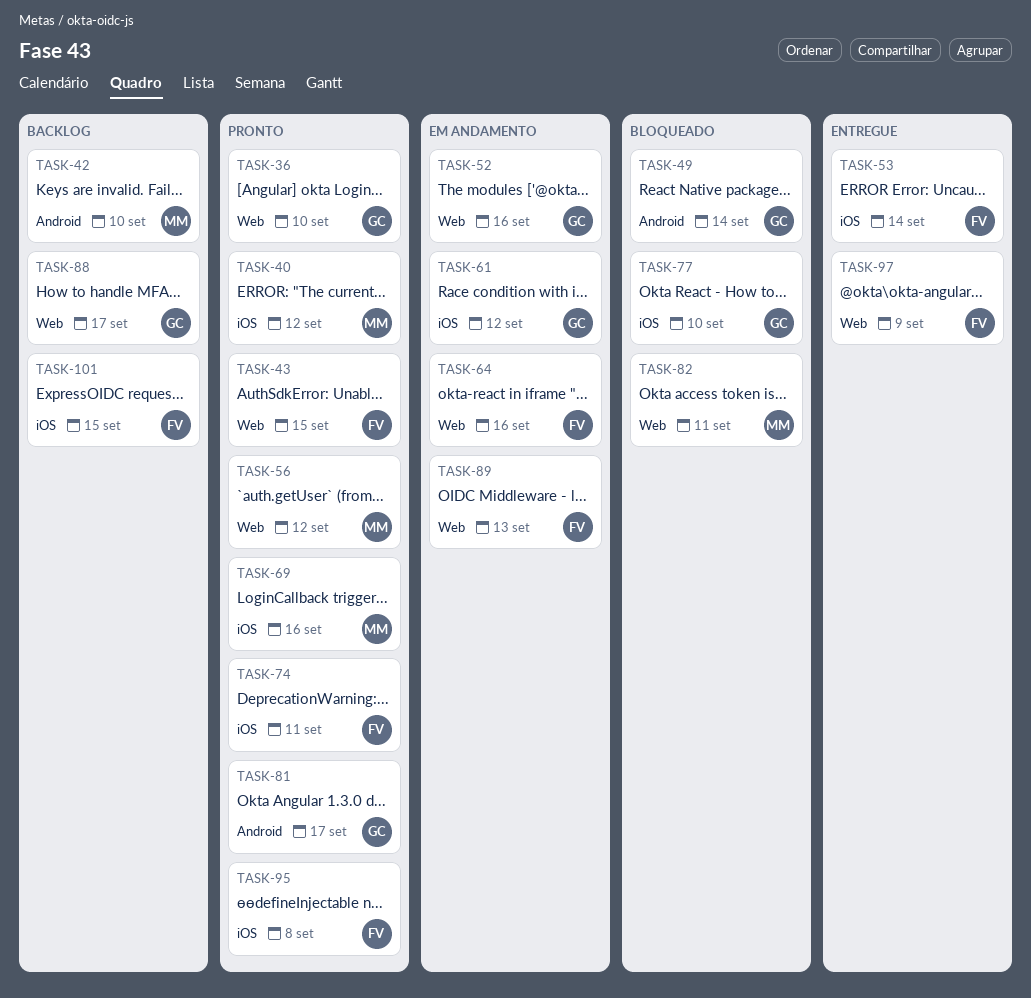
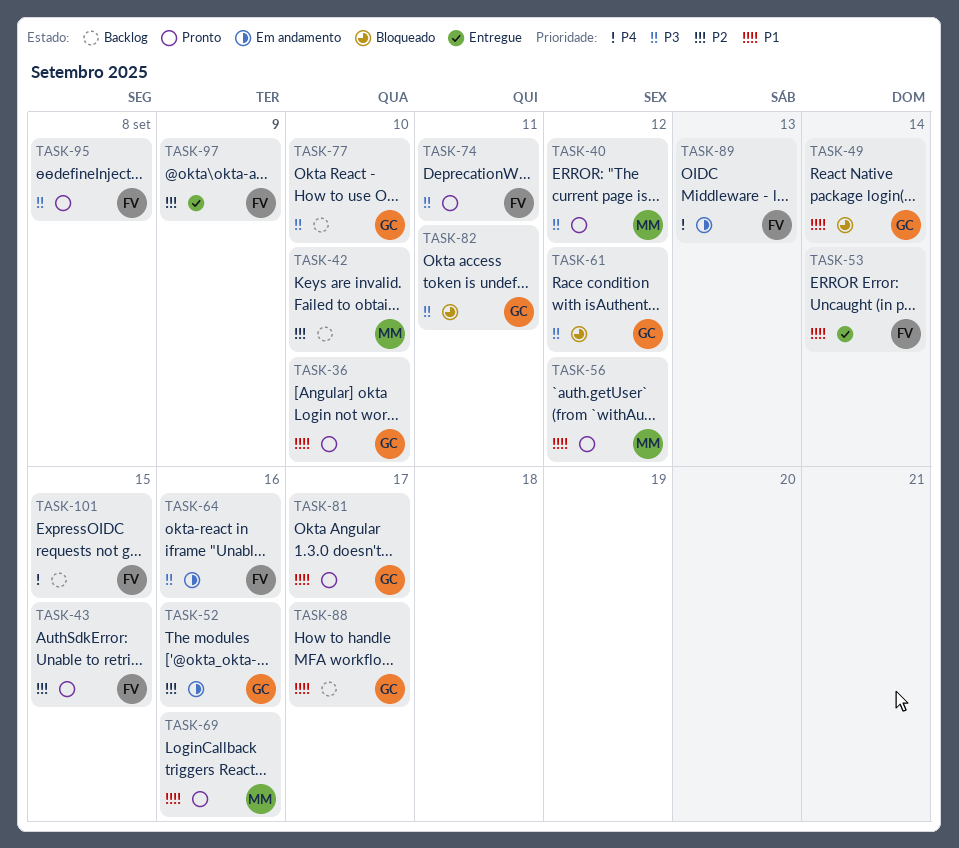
TASK-61, status: Em andamento -> Bloqueado
TASK-77, status: Bloqueado -> Backlog
TASK-82, owner: MM -> GC

